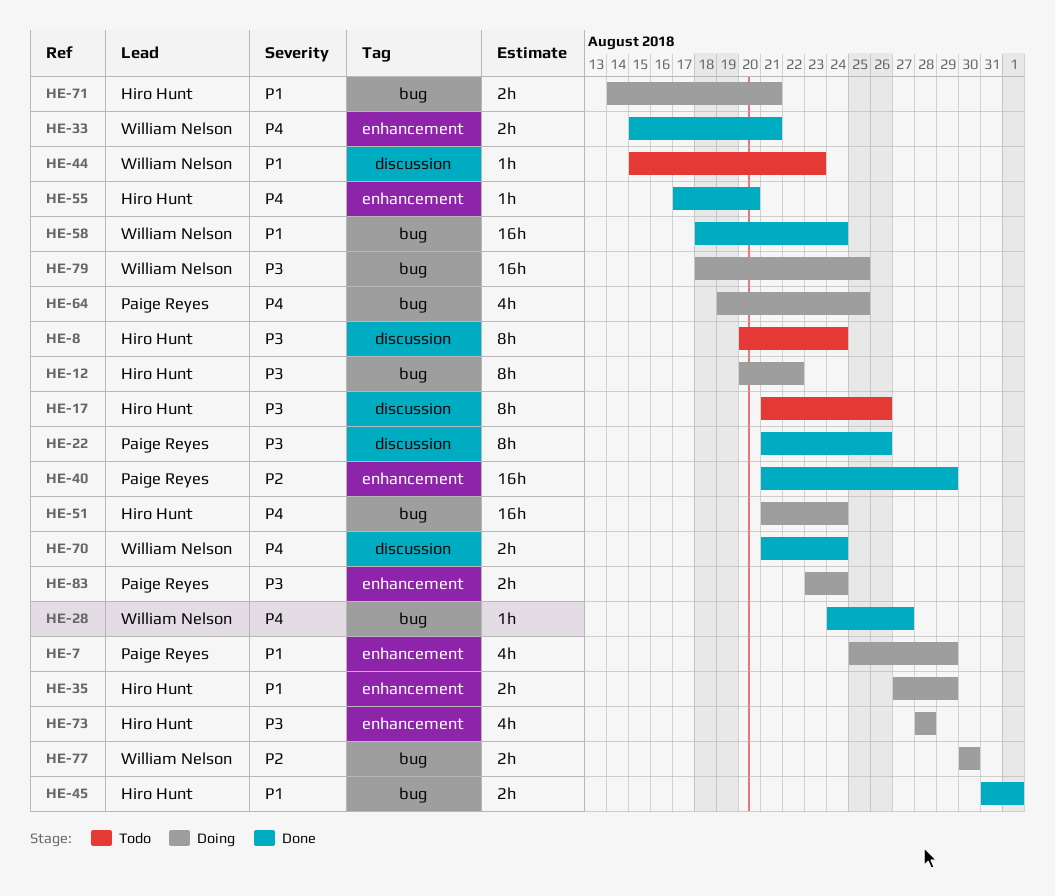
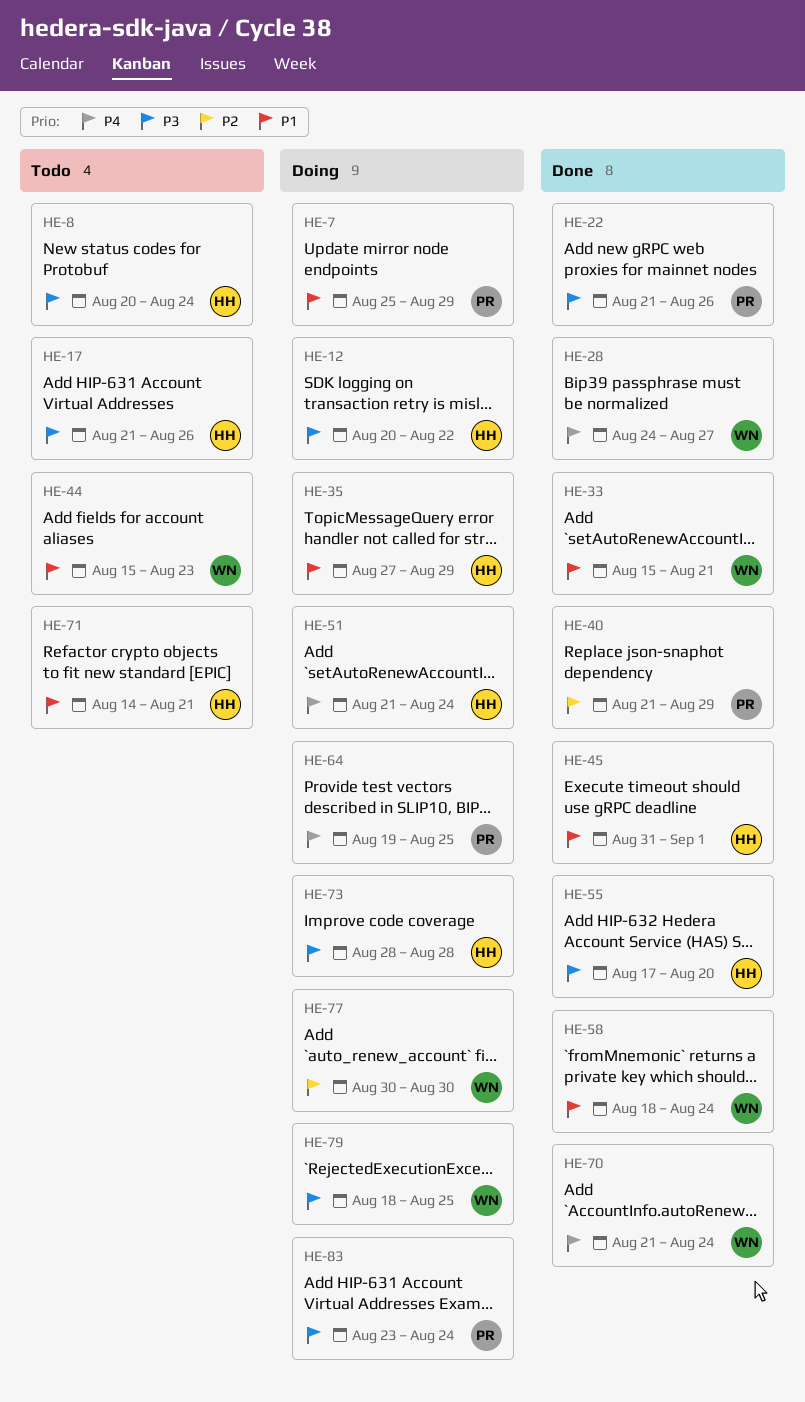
HE-33, priority: P4 -> P1
HE-55, priority: P4 -> P3
HE-71, status: Doing -> Todo

